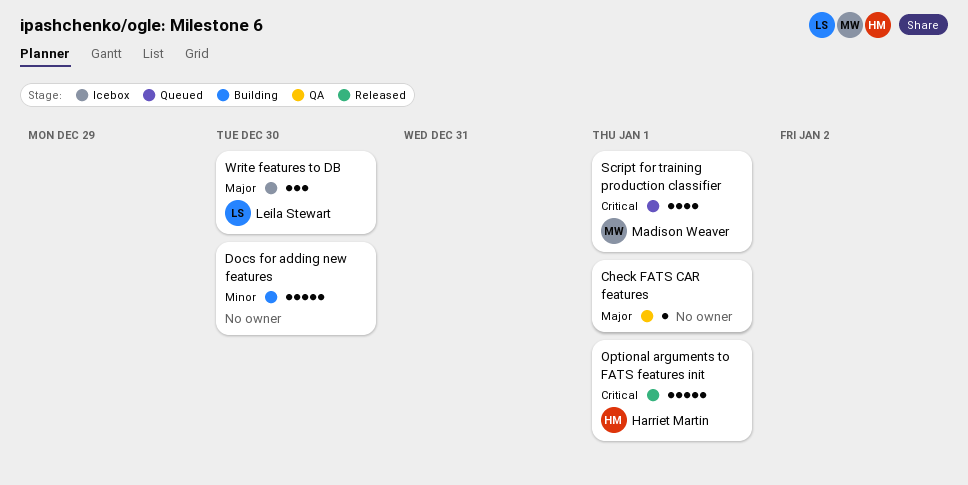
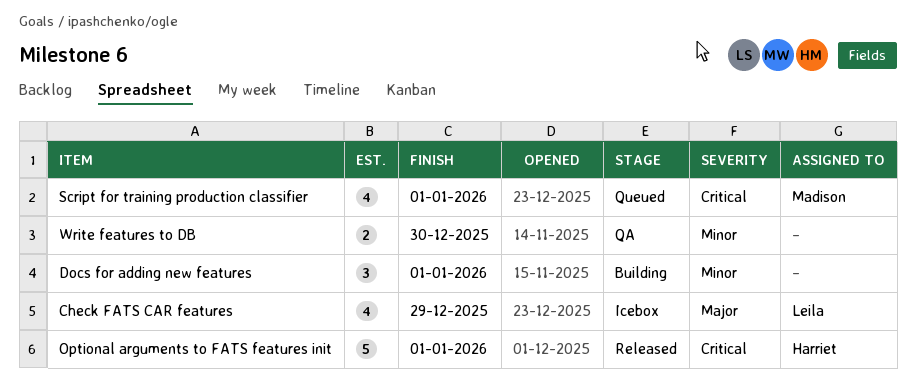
Check FATS CAR features, status: QA -> Icebox
Check FATS CAR features, owner: none -> Leila Stewart
Check FATS CAR features, estimate: 1 -> 4
Check FATS CAR features, due: Jan 1 -> Dec 29
Docs for adding new features, estimate: 5 -> 3
Docs for adding new features, due: Dec 30 -> Jan 1
Write features to DB, status: Icebox -> QA
Write features to DB, owner: Leila Stewart -> none
Write features to DB, priority: Major -> Minor
Write features to DB, estimate: 3 -> 2

